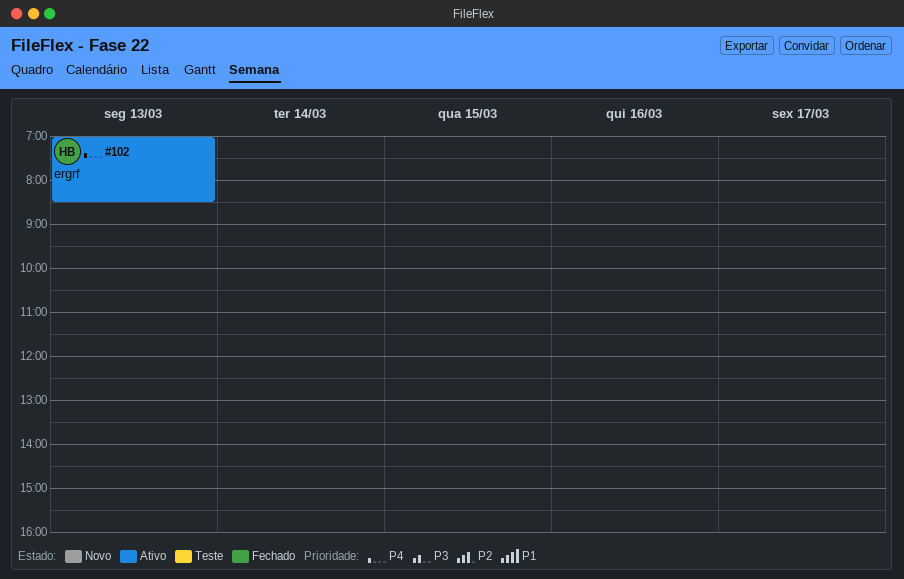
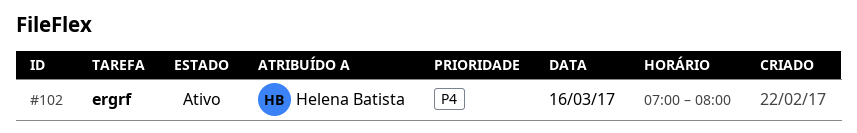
#102, day: Mar 13 -> Mar 16
#102, ends: 08:30 -> 08:00

